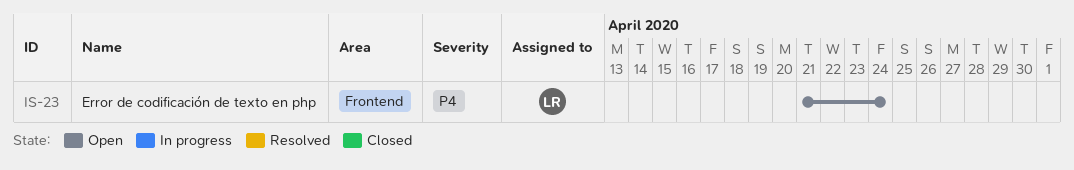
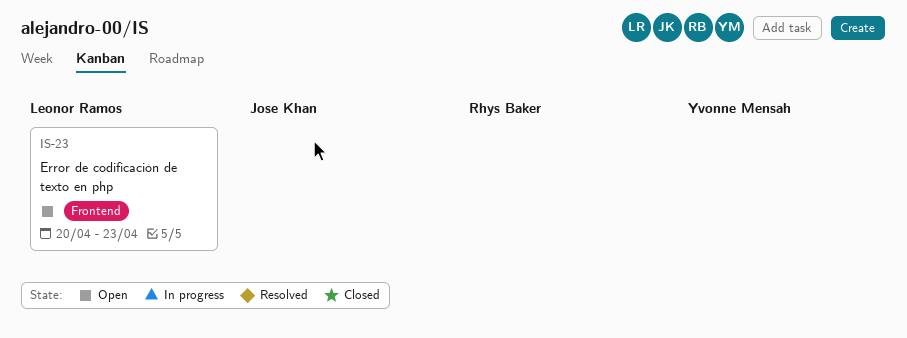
IS-23, start: Apr 21 -> Apr 20
IS-23, due: Apr 24 -> Apr 23

